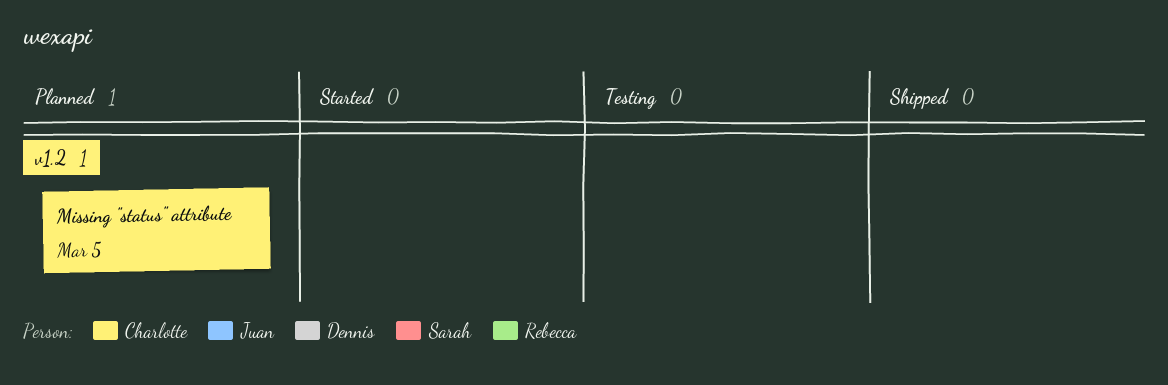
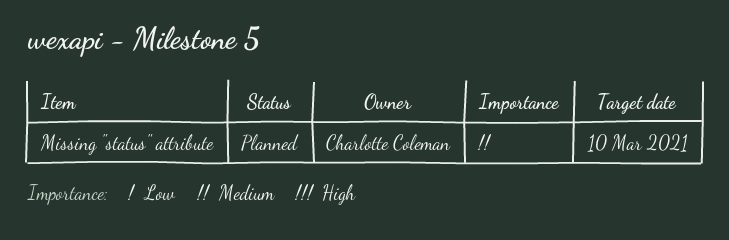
Missing "status" attribute, due: Mar 5 -> Mar 10

